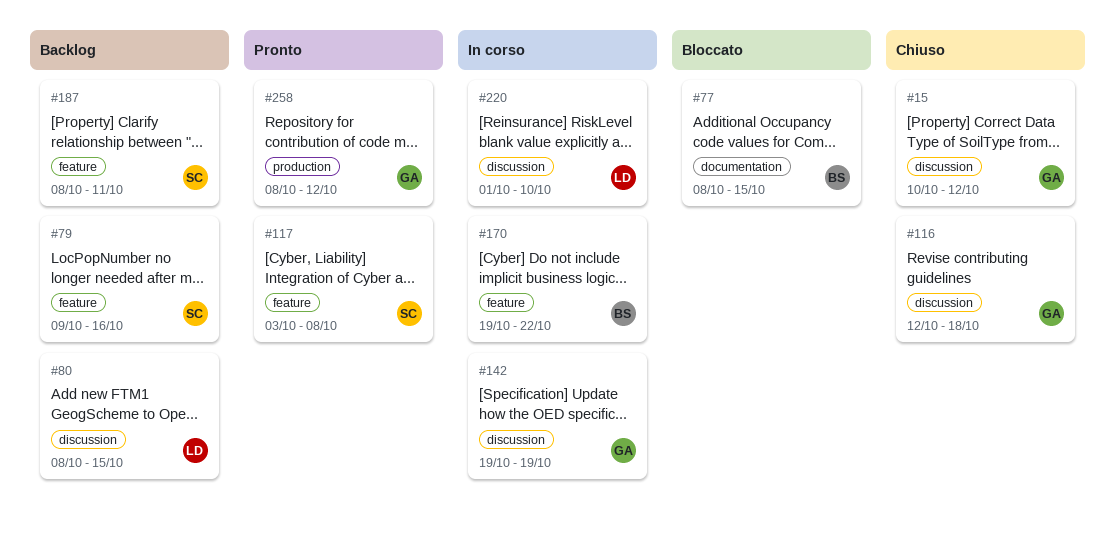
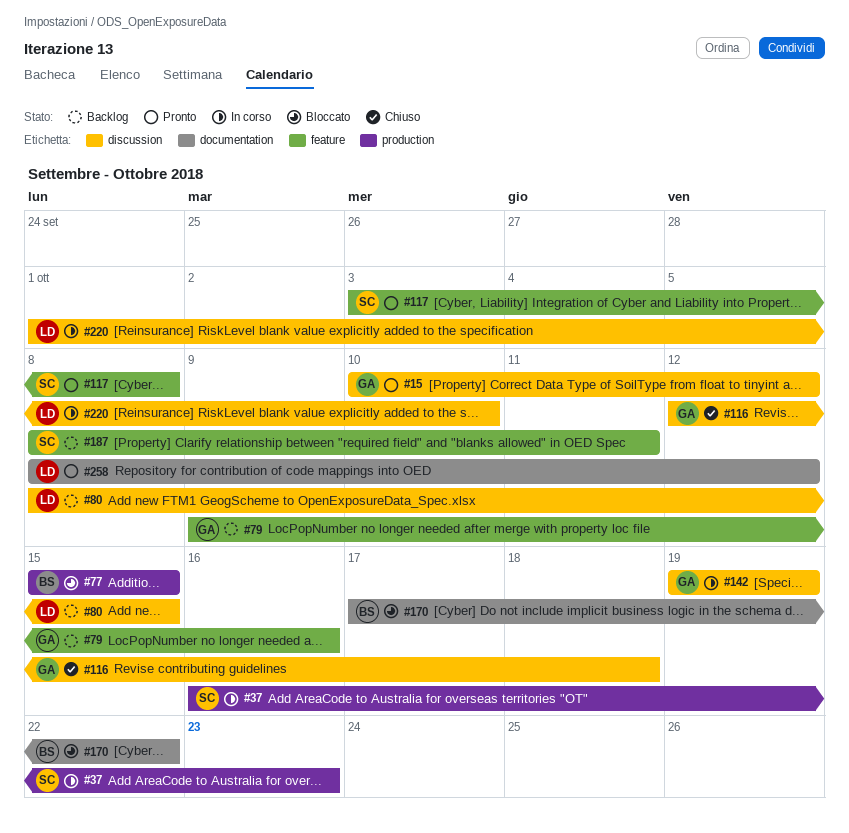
#15, status: Chiuso -> Pronto
#37: none -> present
#77, label: documentation -> production
#77, start: Oct 8 -> Oct 15
#79, owner: SC -> GA
#170, status: In corso -> Bloccato
#170, label: feature -> documentation
#170, start: Oct 19 -> Oct 17
#258, owner: GA -> LD
#258, label: production -> documentation

